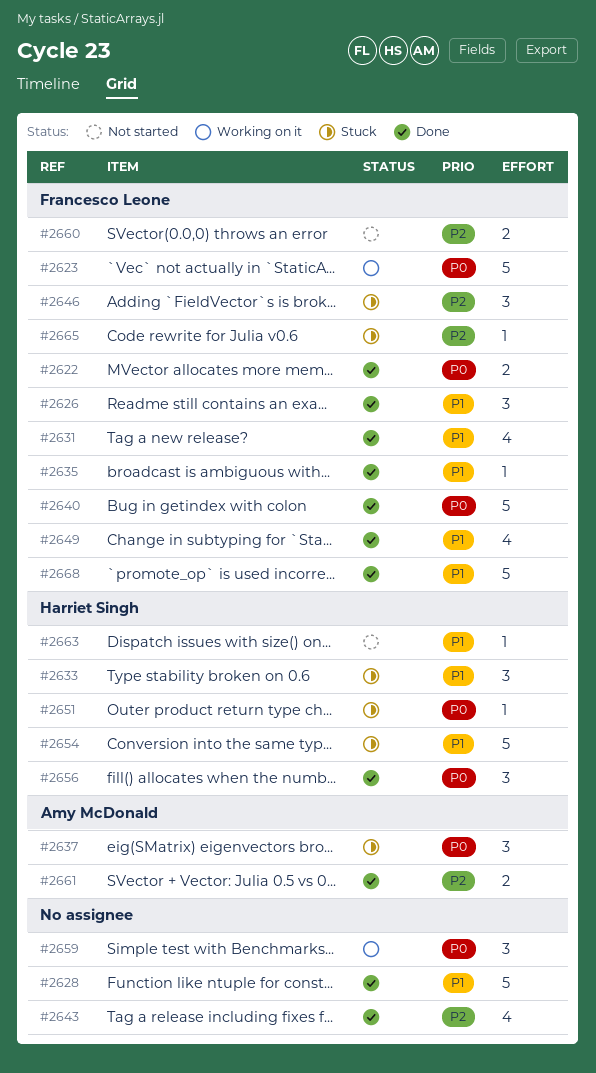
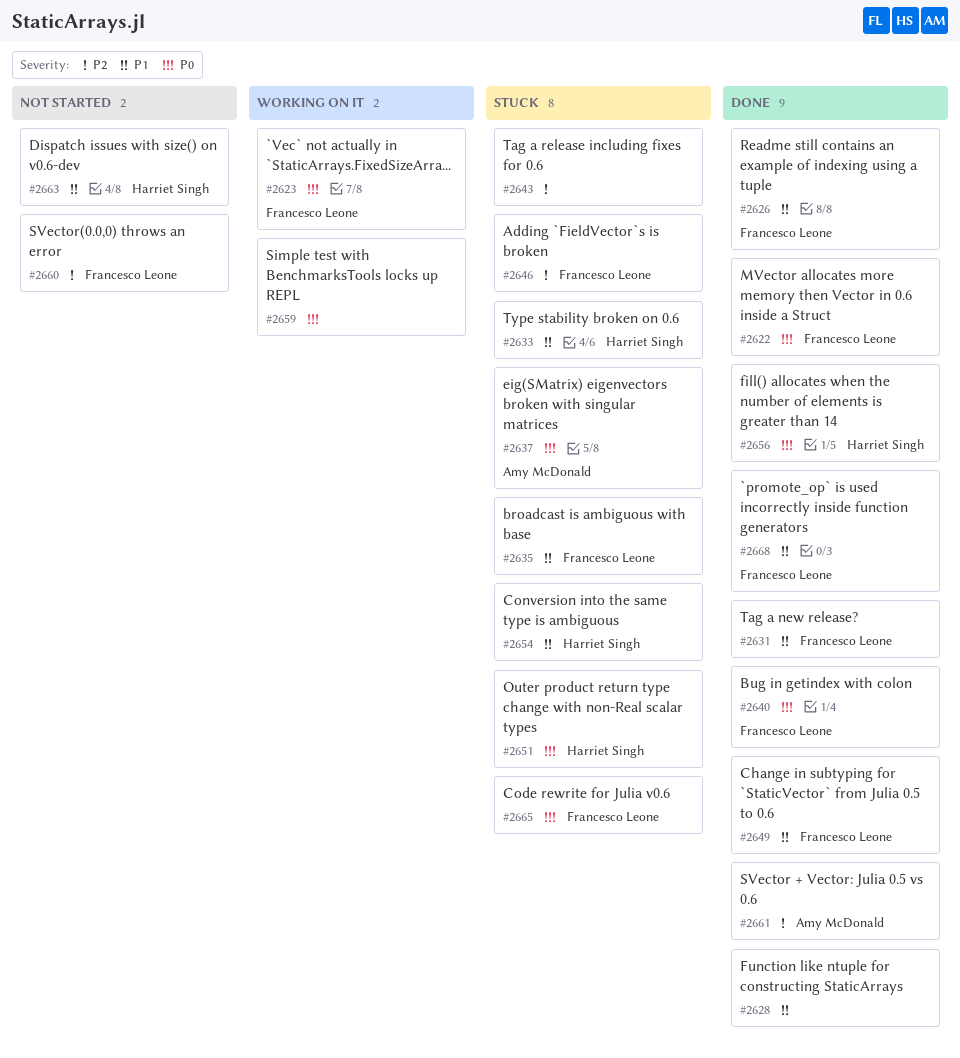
#2635, status: Done -> Stuck
#2643, status: Done -> Stuck
#2665, priority: P2 -> P0

